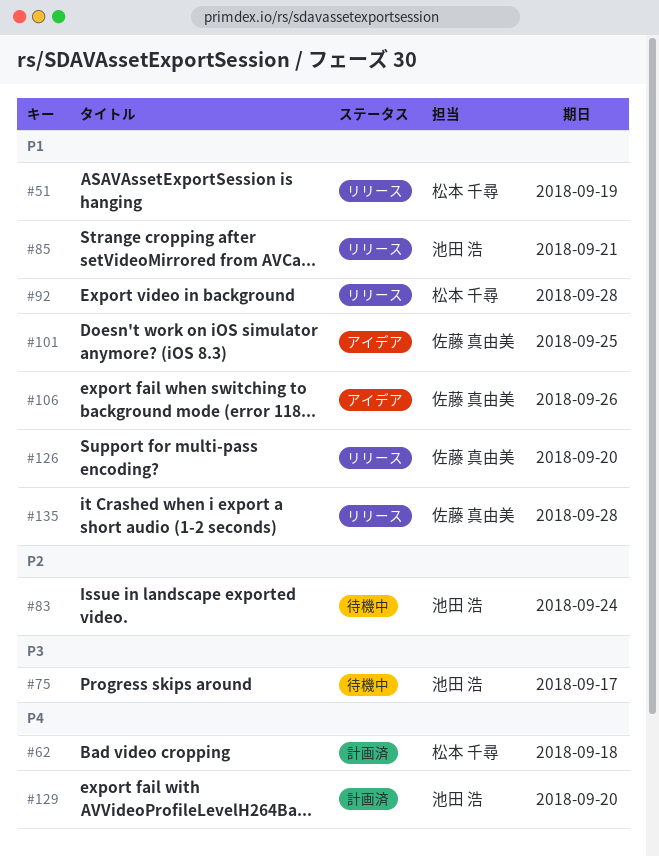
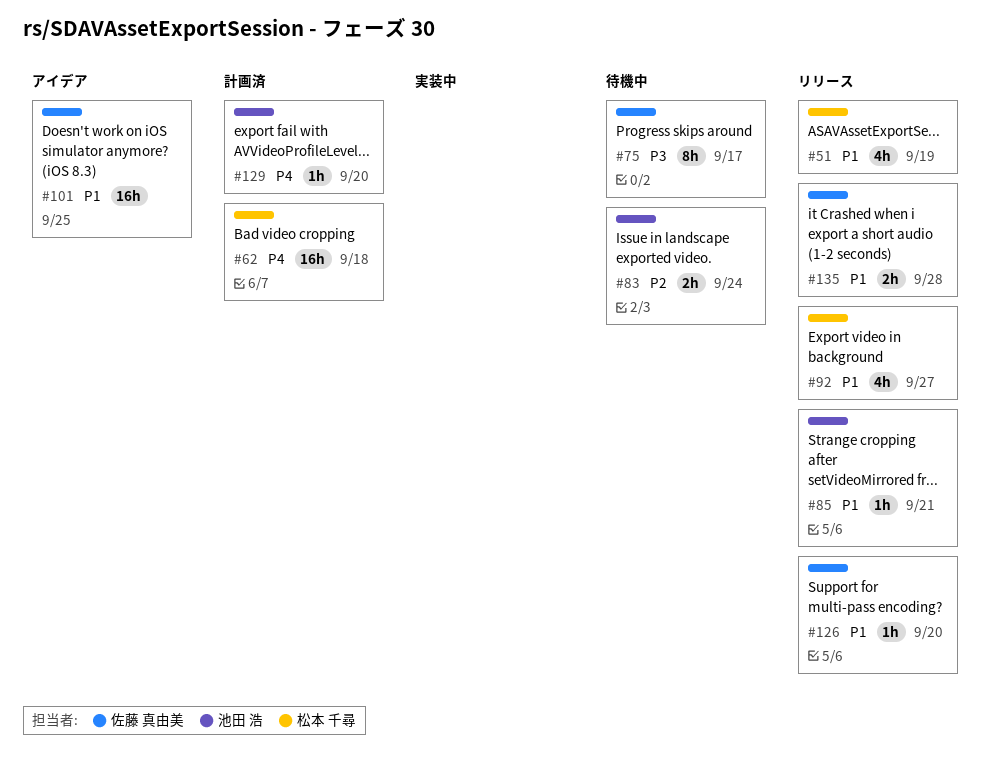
#75, owner: 池田 浩 -> 佐藤 真由美
#92, due: Sep 28 -> Sep 27
#106: present -> none

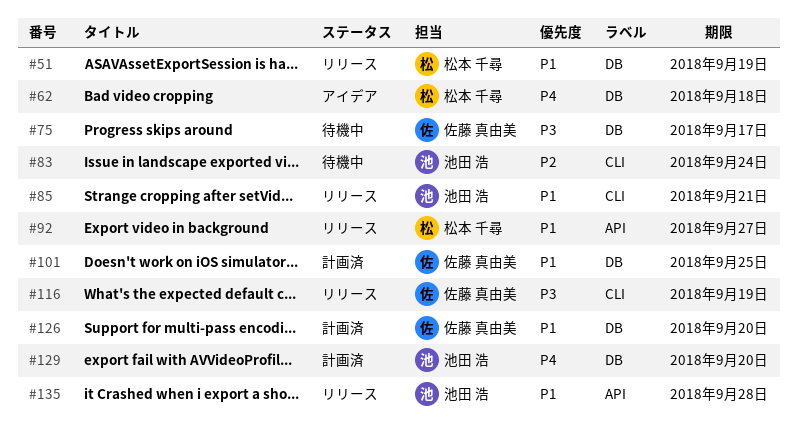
#62, status: 計画済 -> アイデア
#101, status: アイデア -> 計画済
#116: none -> present
#126, status: リリース -> 計画済
#135, owner: 佐藤 真由美 -> 池田 浩

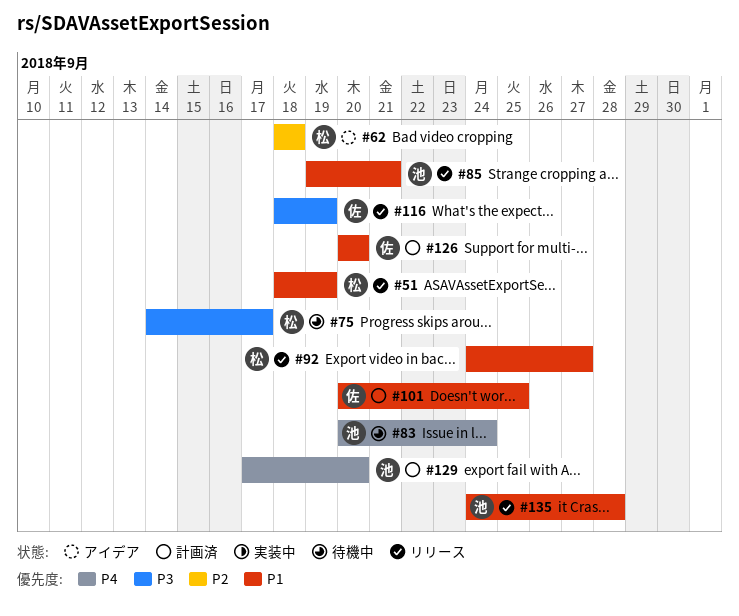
#62, priority: P4 -> P2
#75, owner: 佐藤 真由美 -> 松本 千尋
#83, priority: P2 -> P4

